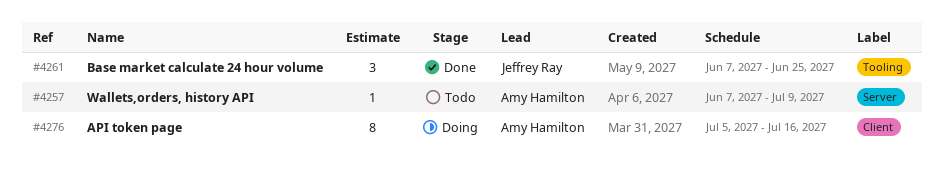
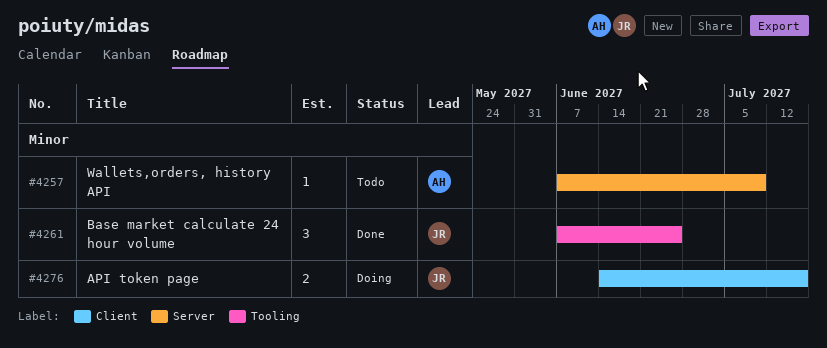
#4276, owner: Amy Hamilton -> Jeffrey Ray
#4276, estimate: 8 -> 2
#4276, start: Jul 5 -> Jun 14

